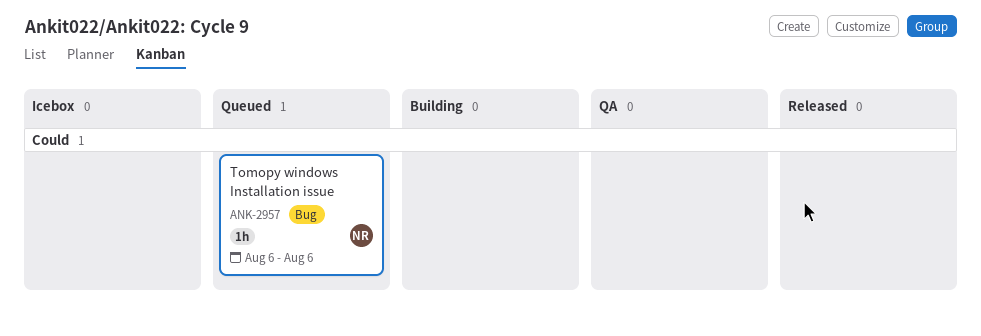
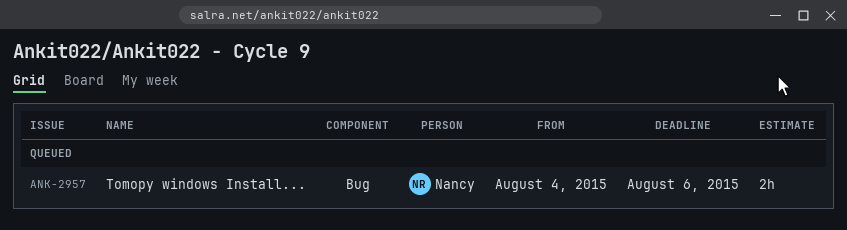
ANK-2957, estimate: 1h -> 2h
ANK-2957, start: Aug 6 -> Aug 4

